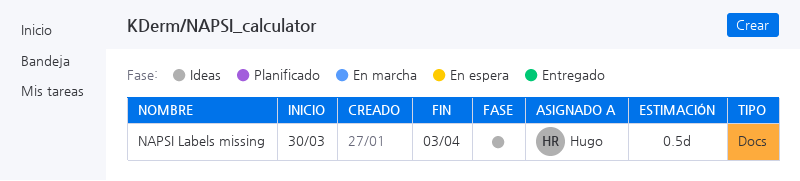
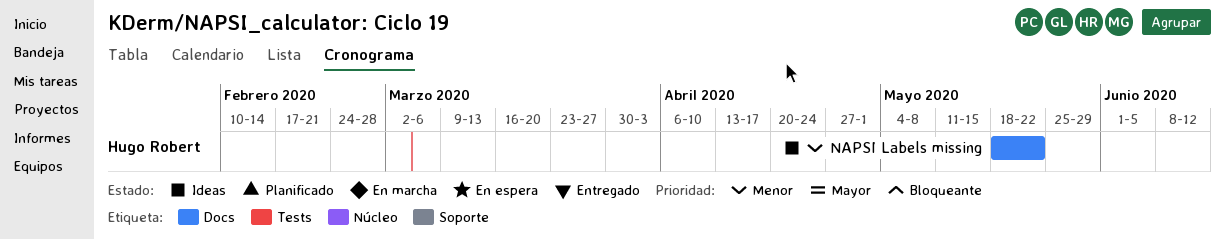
NAPSI Labels missing, start: Mar 30 -> May 18
NAPSI Labels missing, due: Apr 3 -> May 22

